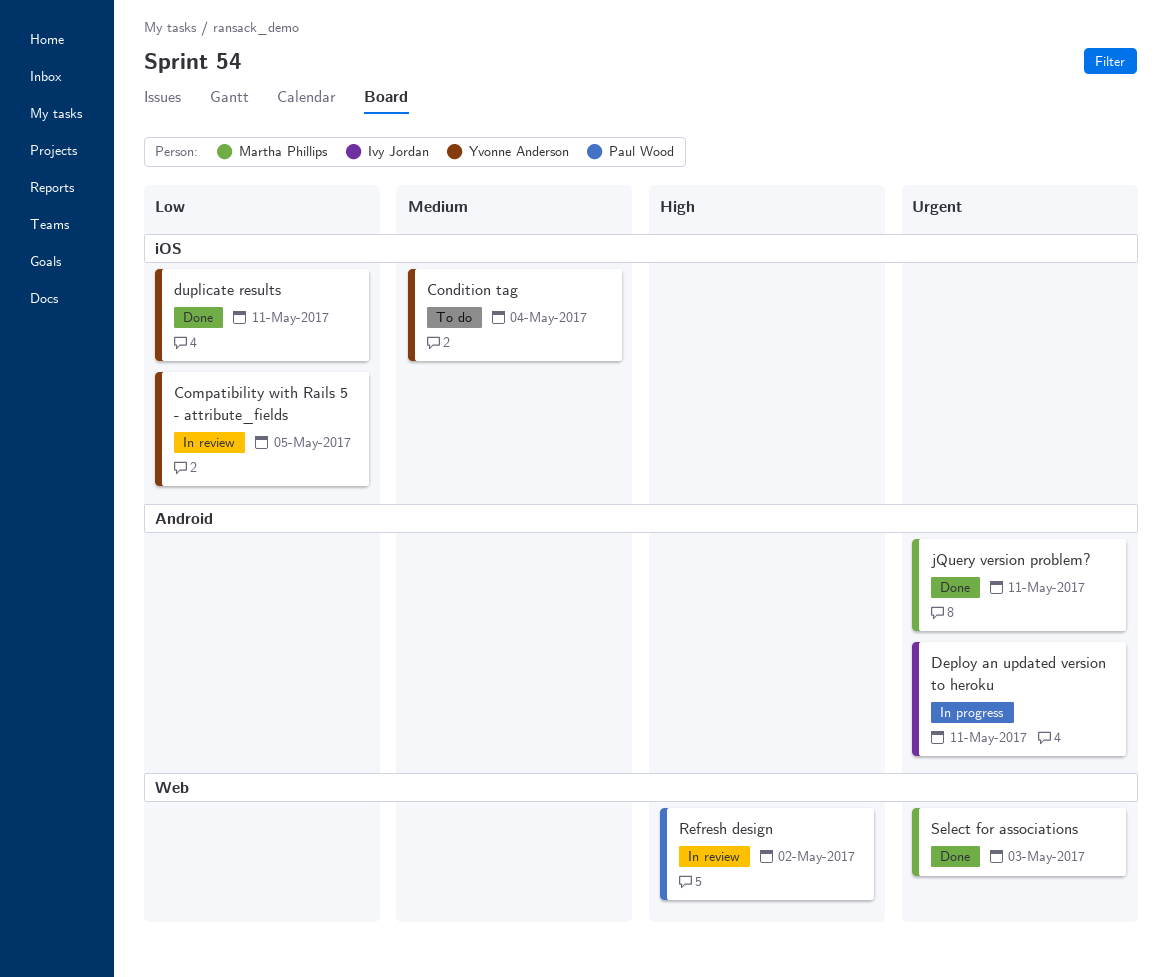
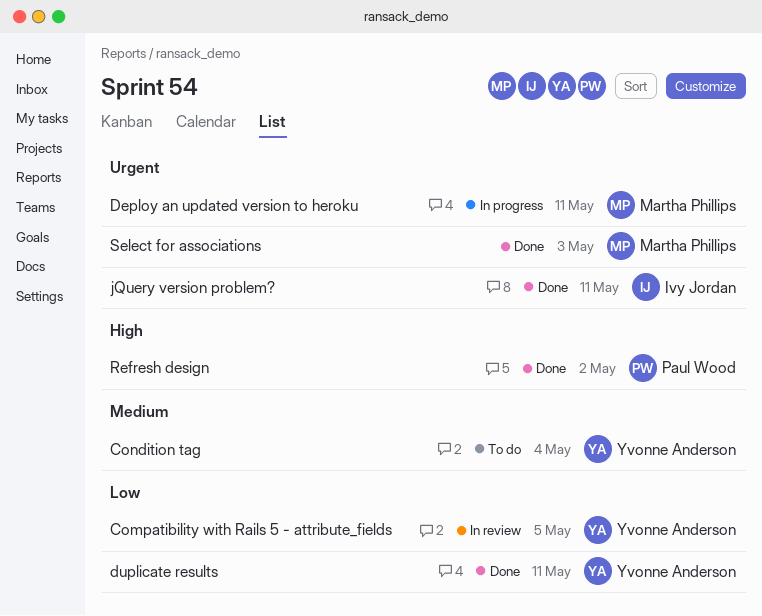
Deploy an updated version to heroku, owner: Ivy Jordan -> Martha Phillips
jQuery version problem?, owner: Martha Phillips -> Ivy Jordan
Refresh design, status: In review -> Done

